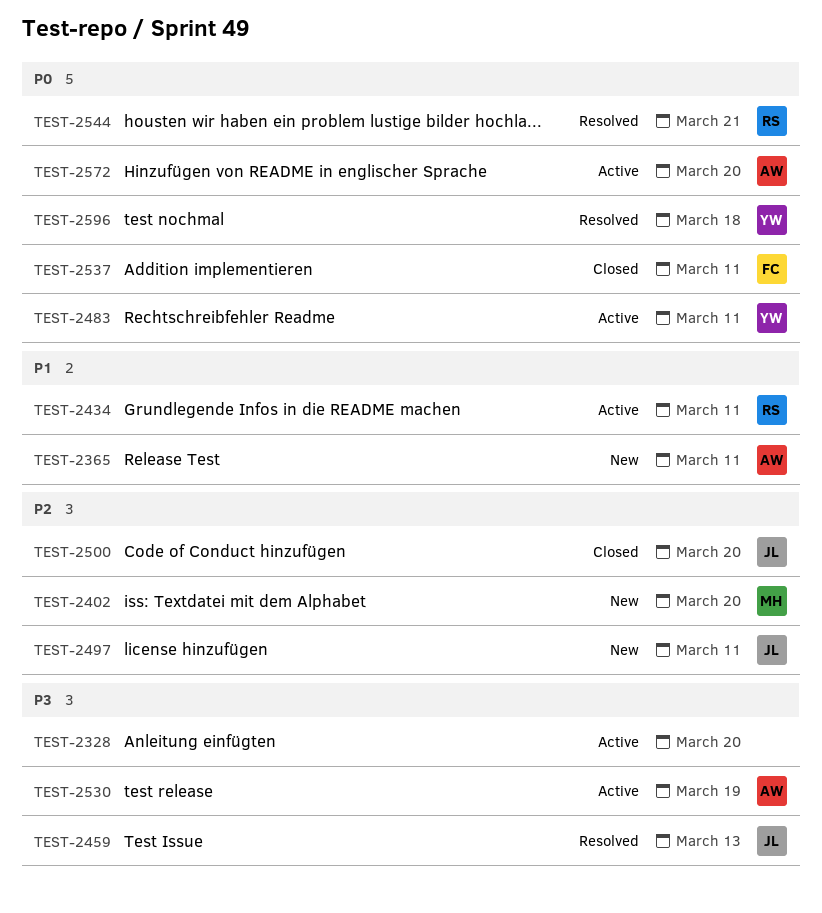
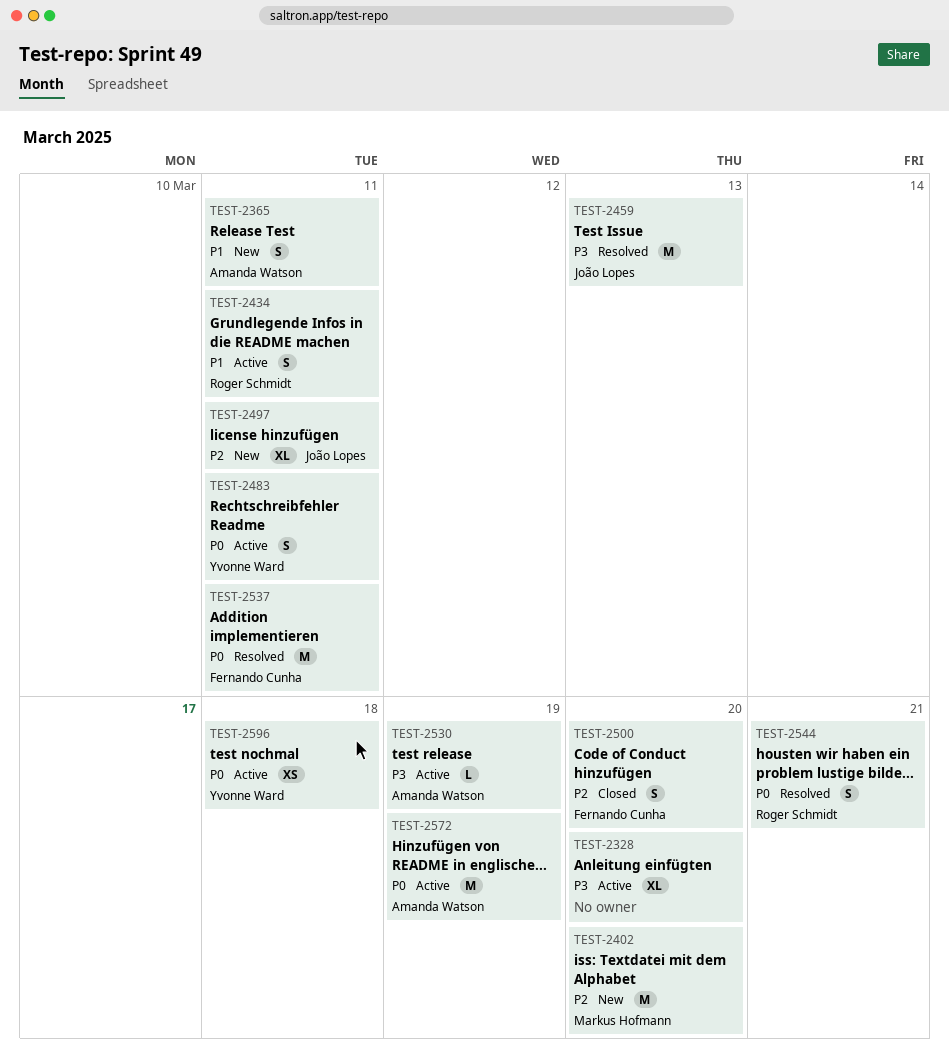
TEST-2500, owner: João Lopes -> Fernando Cunha
TEST-2537, status: Closed -> Resolved
TEST-2572, due: Mar 20 -> Mar 19
TEST-2596, status: Resolved -> Active

